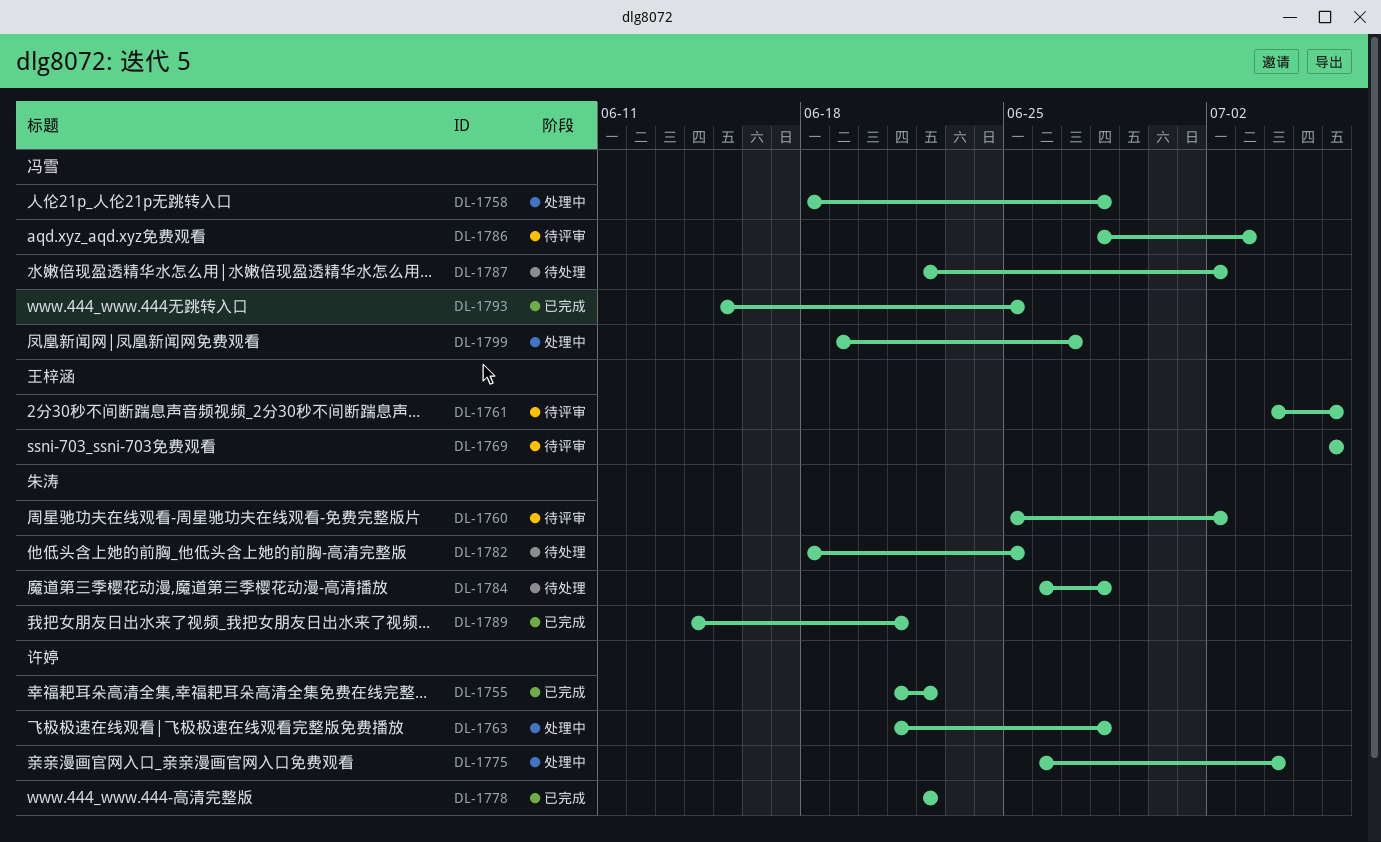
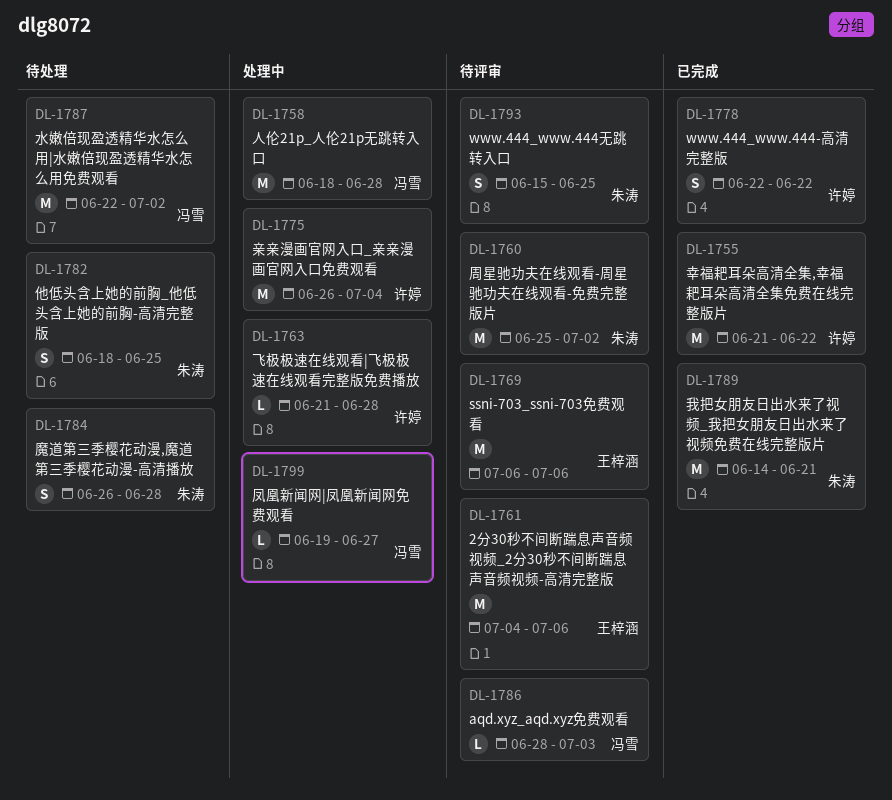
DL-1793, status: 已完成 -> 待评审
DL-1793, owner: 冯雪 -> 朱涛

